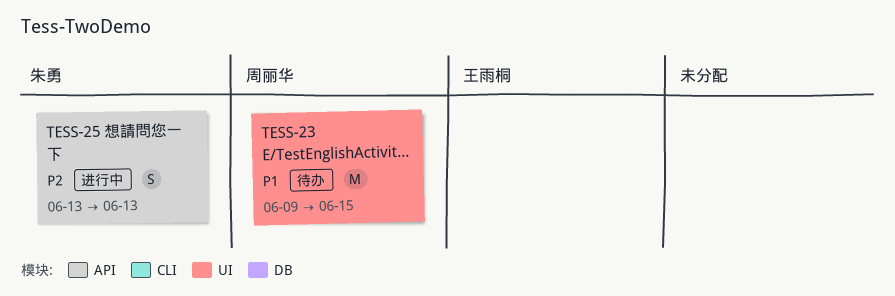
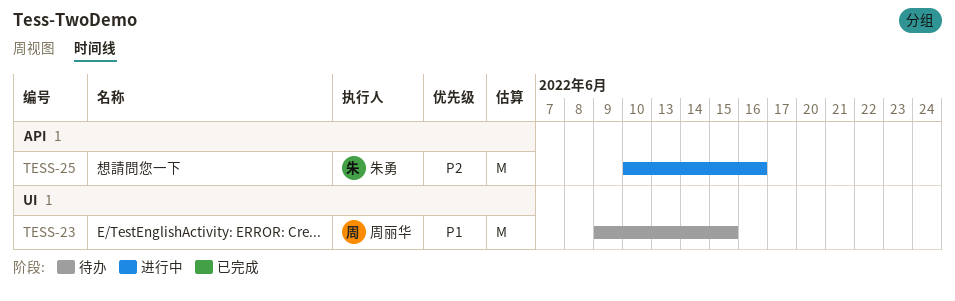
TESS-25, estimate: S -> M
TESS-25, start: Jun 13 -> Jun 10
TESS-25, due: Jun 13 -> Jun 16

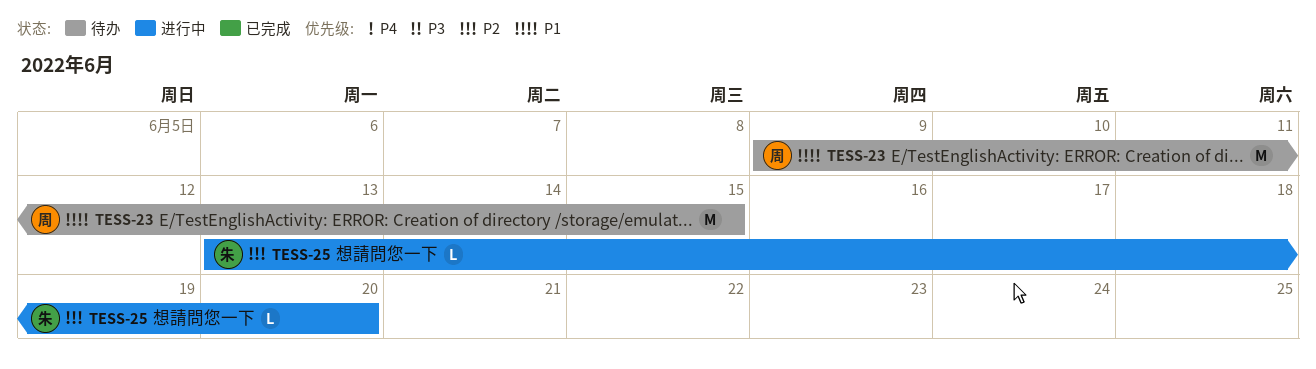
TESS-25, estimate: M -> L
TESS-25, start: Jun 10 -> Jun 13
TESS-25, due: Jun 16 -> Jun 20

